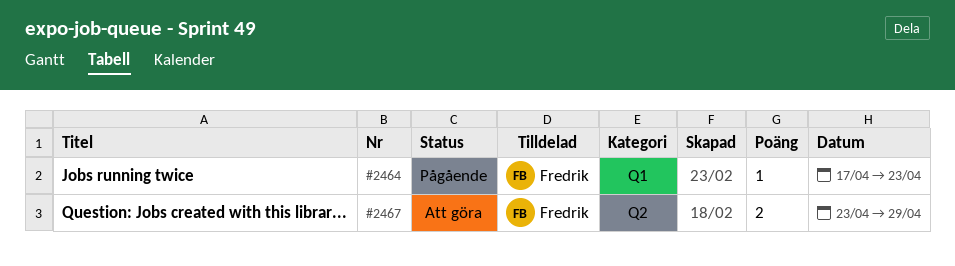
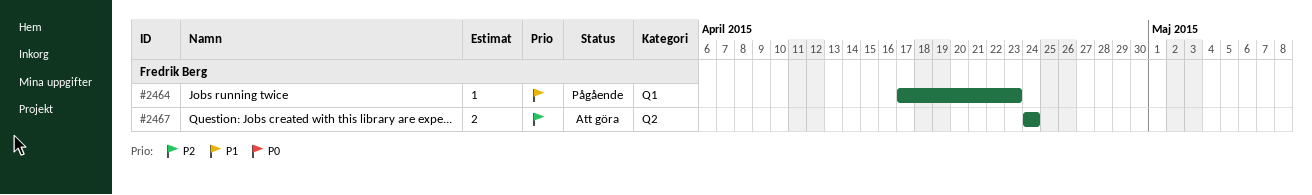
#2467, start: Apr 23 -> Apr 24
#2467, due: Apr 29 -> Apr 24

